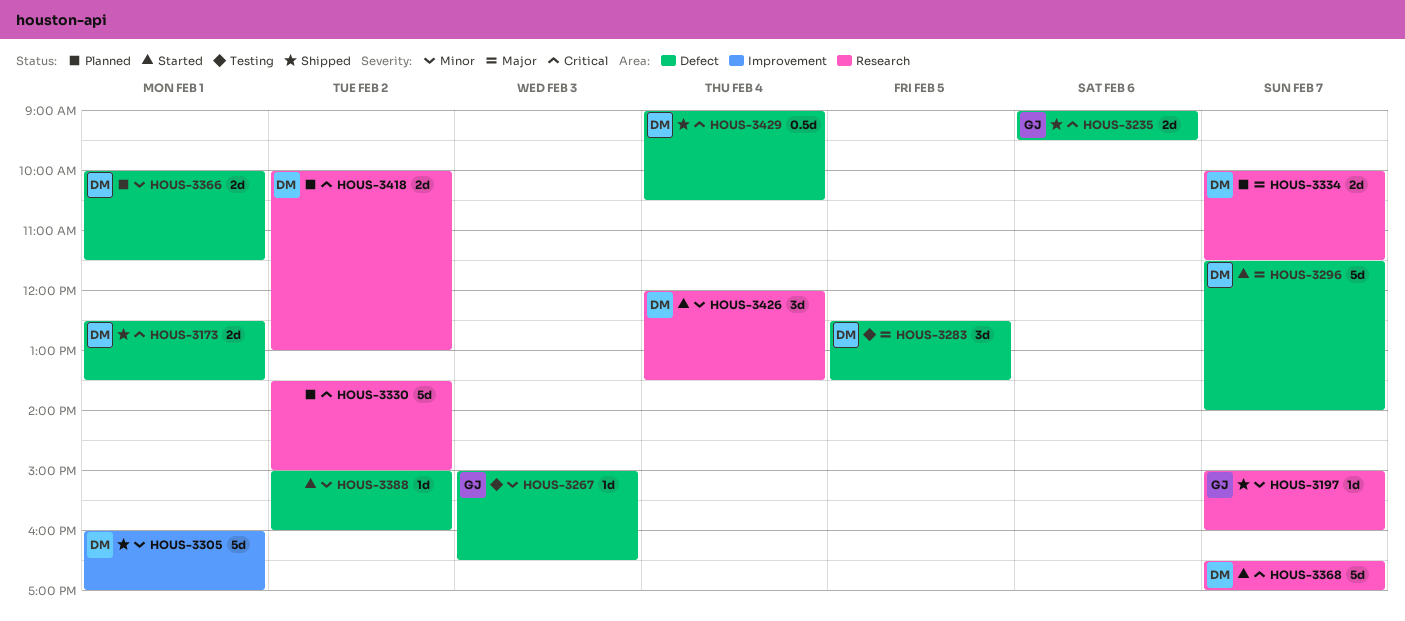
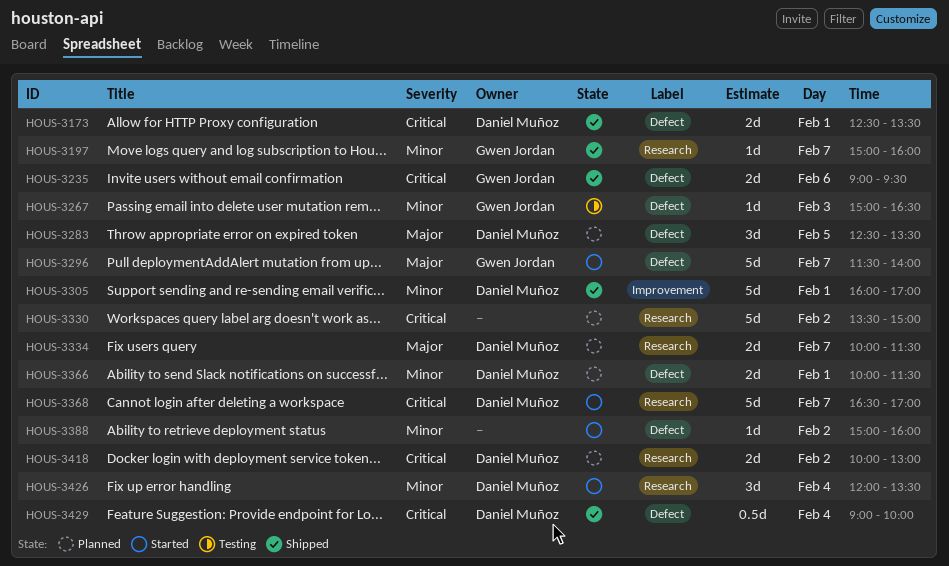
HOUS-3283, status: Testing -> Planned
HOUS-3296, owner: Daniel Muñoz -> Gwen Jordan
HOUS-3429, ends: 10:30 -> 10:00

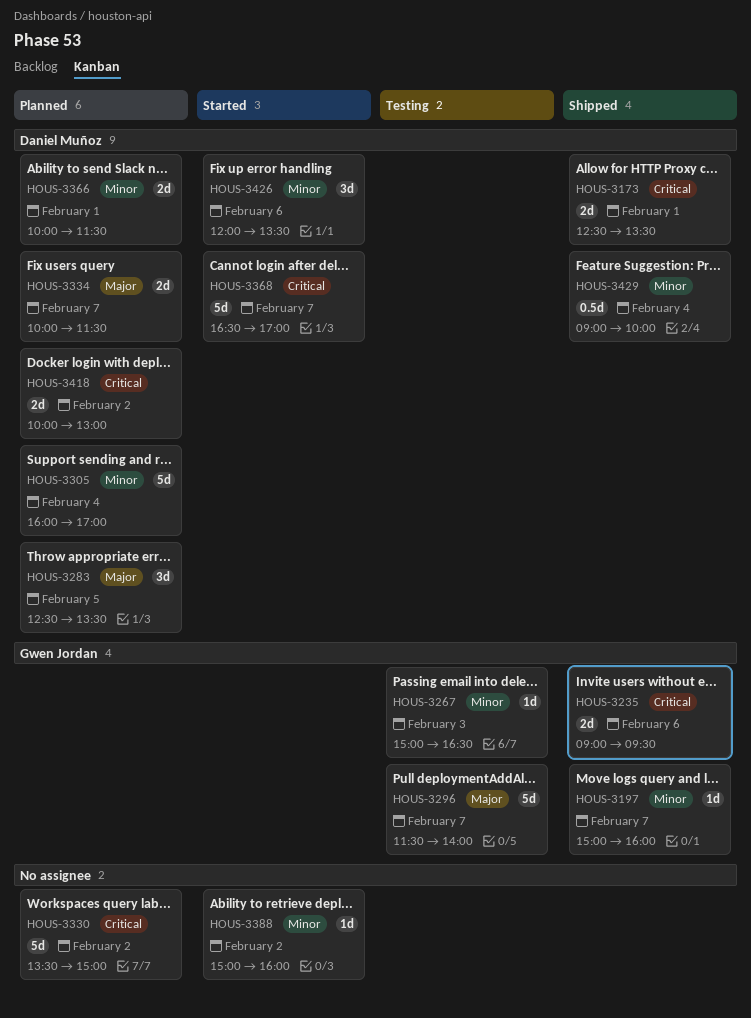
HOUS-3296, status: Started -> Testing
HOUS-3305, status: Shipped -> Planned
HOUS-3305, day: Feb 1 -> Feb 4
HOUS-3426, day: Feb 4 -> Feb 6
HOUS-3429, priority: Critical -> Minor

